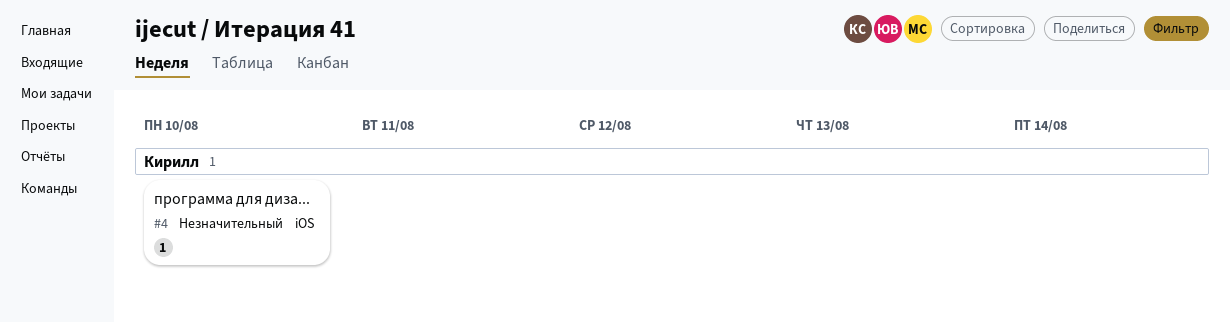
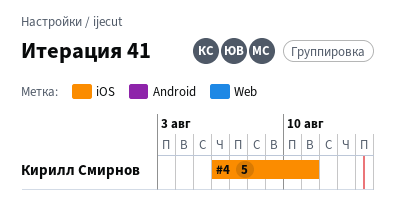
#4, estimate: 1 -> 5
#4, due: Aug 10 -> Aug 11

